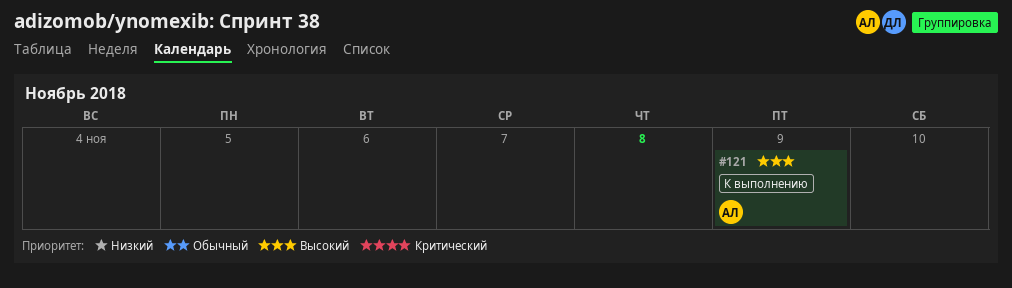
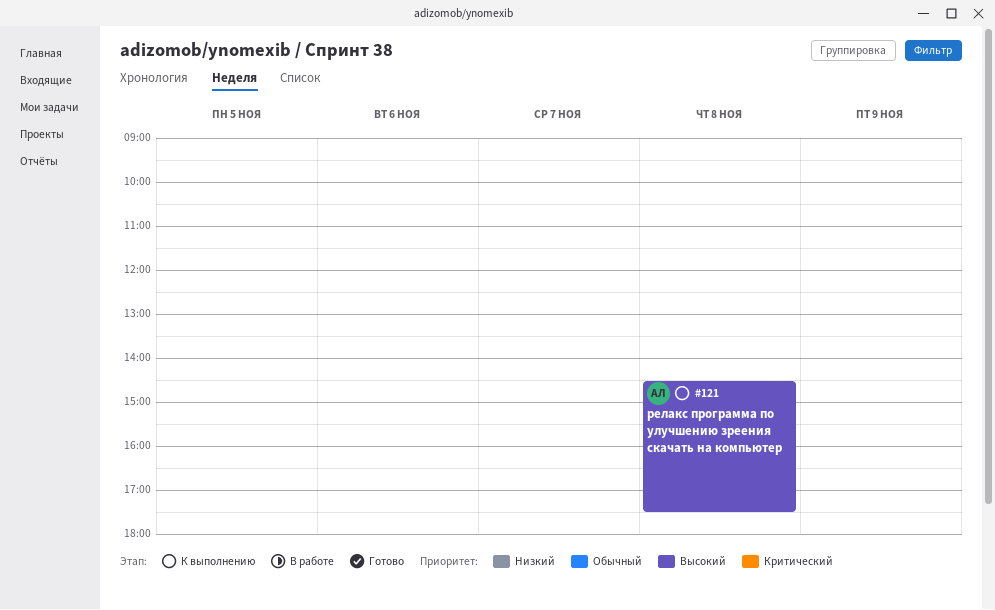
#121, day: Nov 9 -> Nov 8

